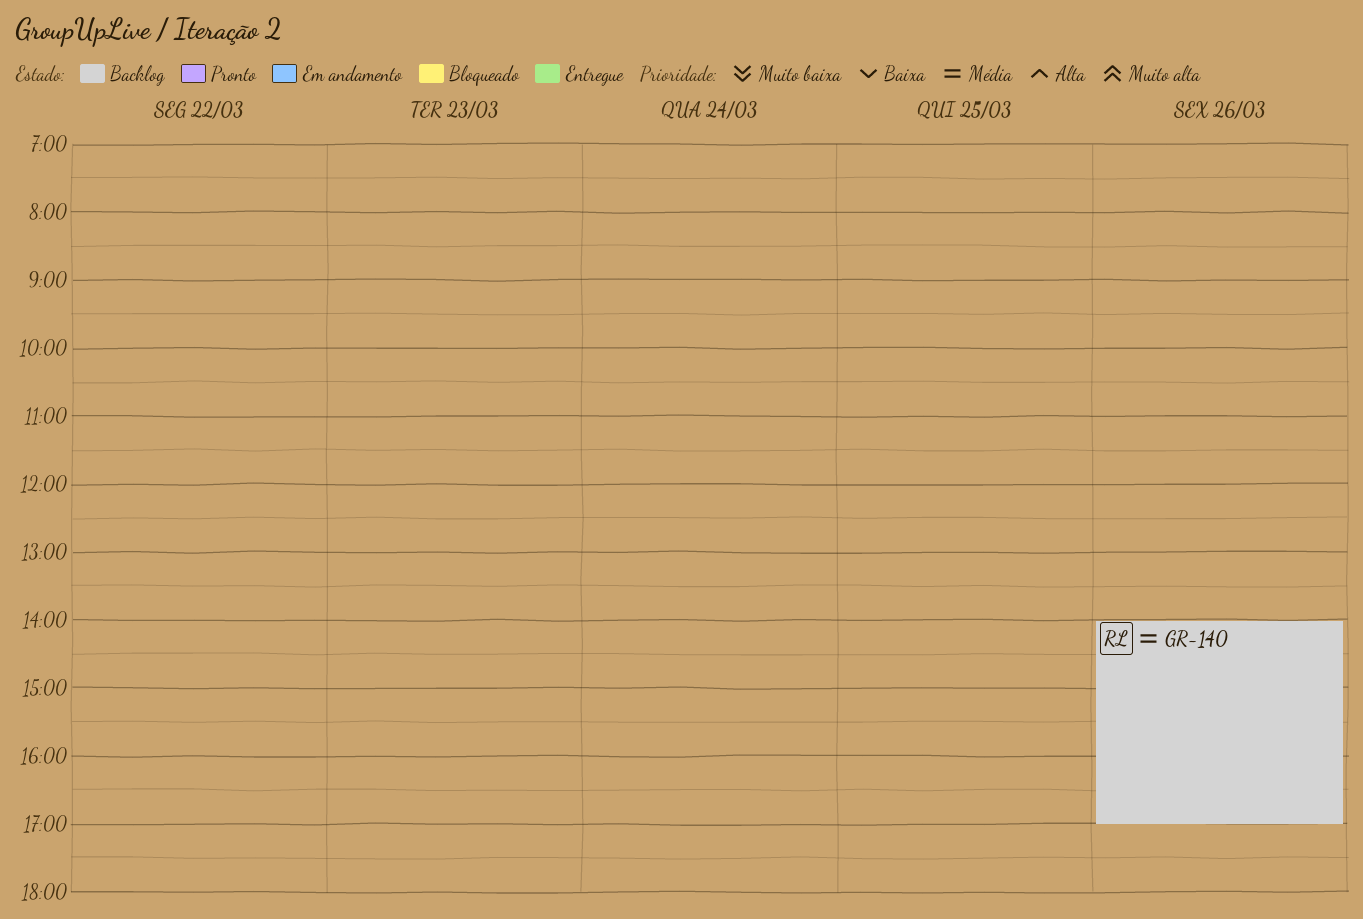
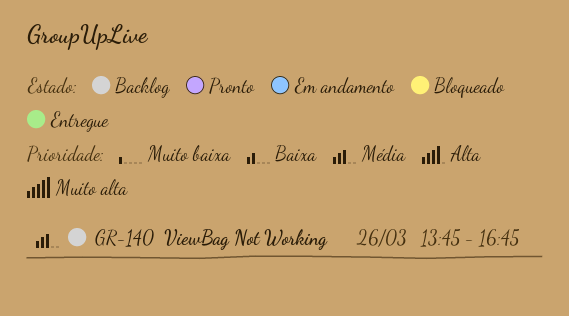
GR-140, begins: 14:00 -> 13:45
GR-140, ends: 17:00 -> 16:45

